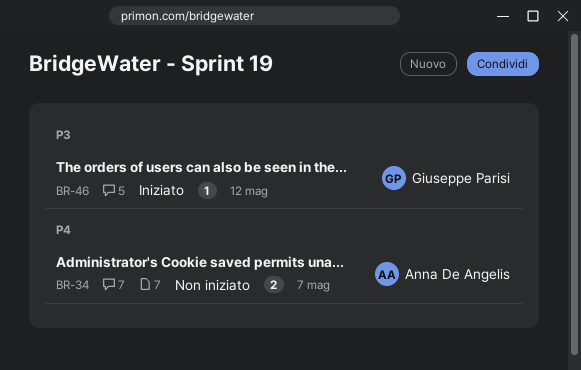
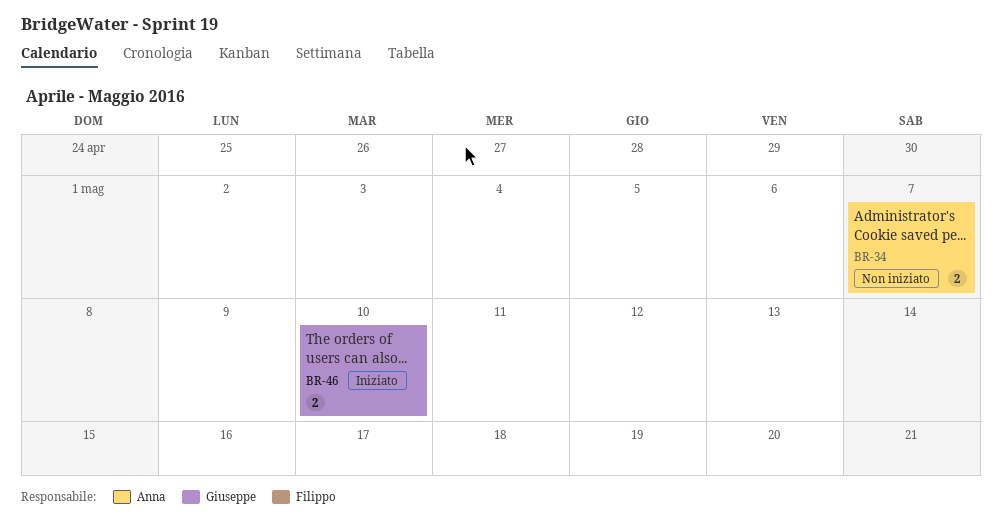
BR-46, estimate: 1 -> 2
BR-46, due: May 12 -> May 10

